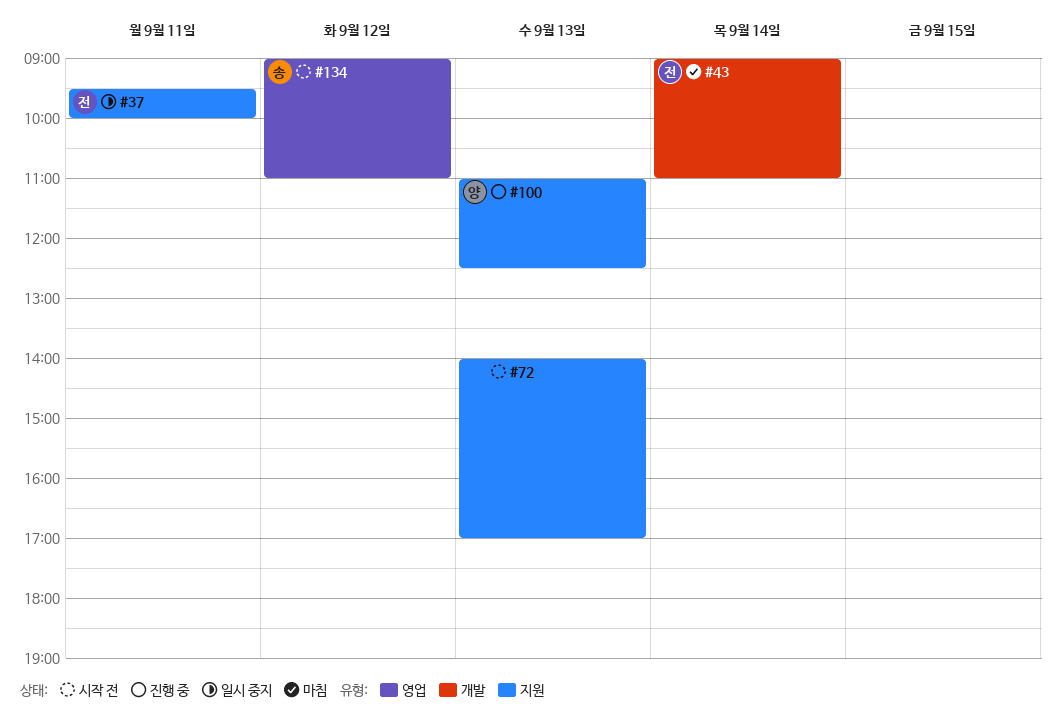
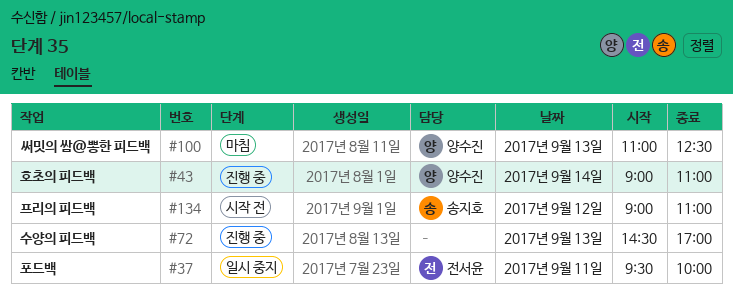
#43, status: 마침 -> 진행 중
#43, owner: 전서윤 -> 양수진
#72, status: 시작 전 -> 진행 중
#72, begins: 14:00 -> 14:30
#100, status: 진행 중 -> 마침

